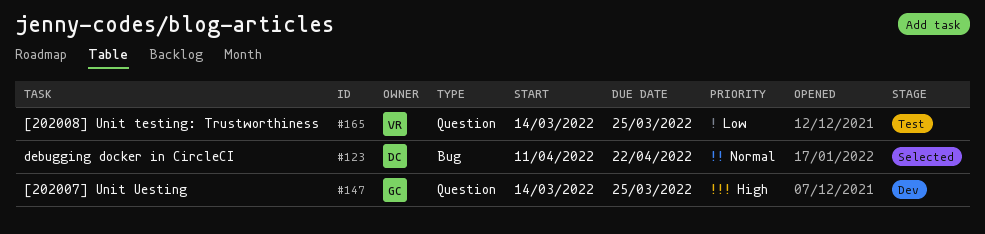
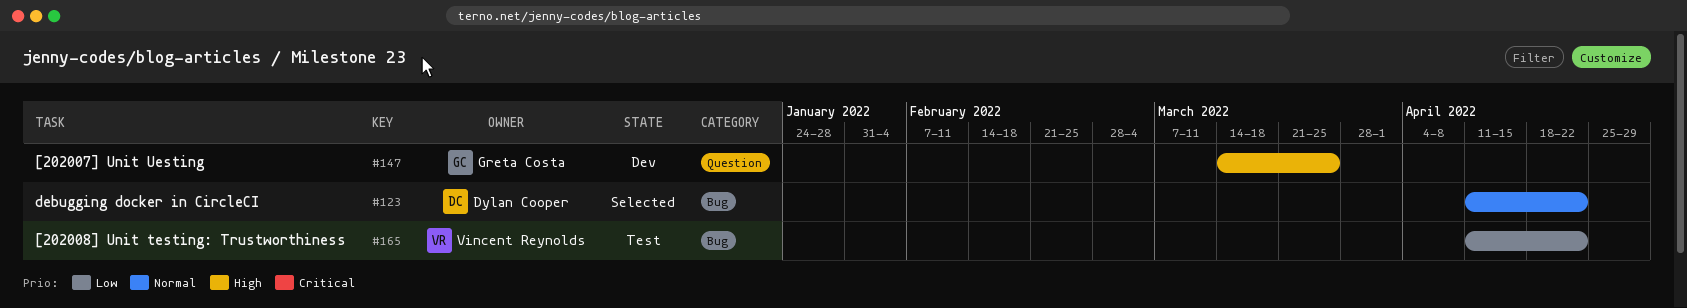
#165, label: Question -> Bug
#165, start: Mar 14 -> Apr 11
#165, due: Mar 25 -> Apr 22

